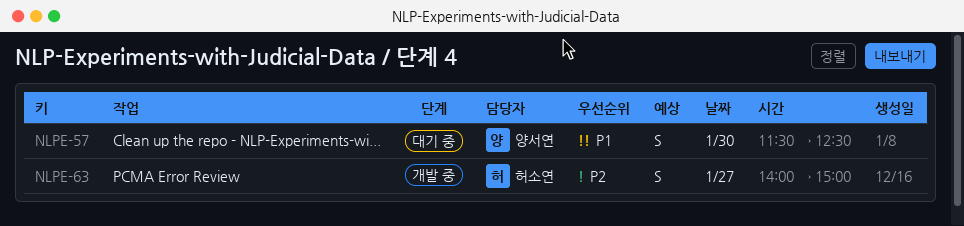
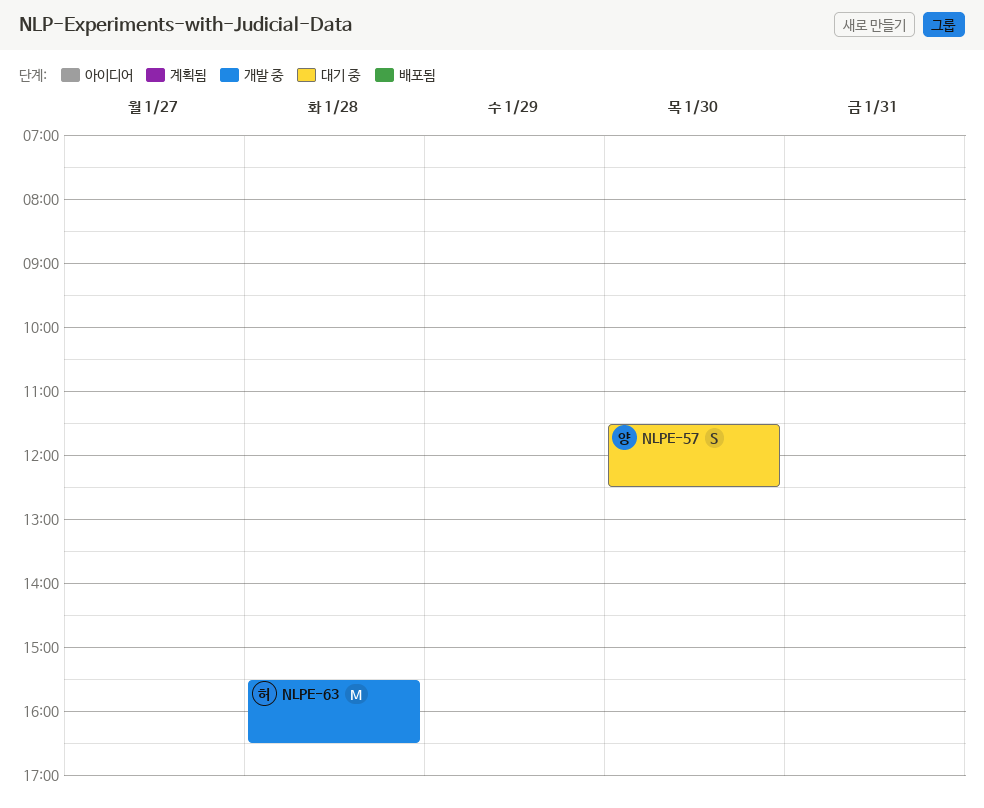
NLPE-63, estimate: S -> M
NLPE-63, day: Jan 27 -> Jan 28
NLPE-63, begins: 14:00 -> 15:30
NLPE-63, ends: 15:00 -> 16:30

